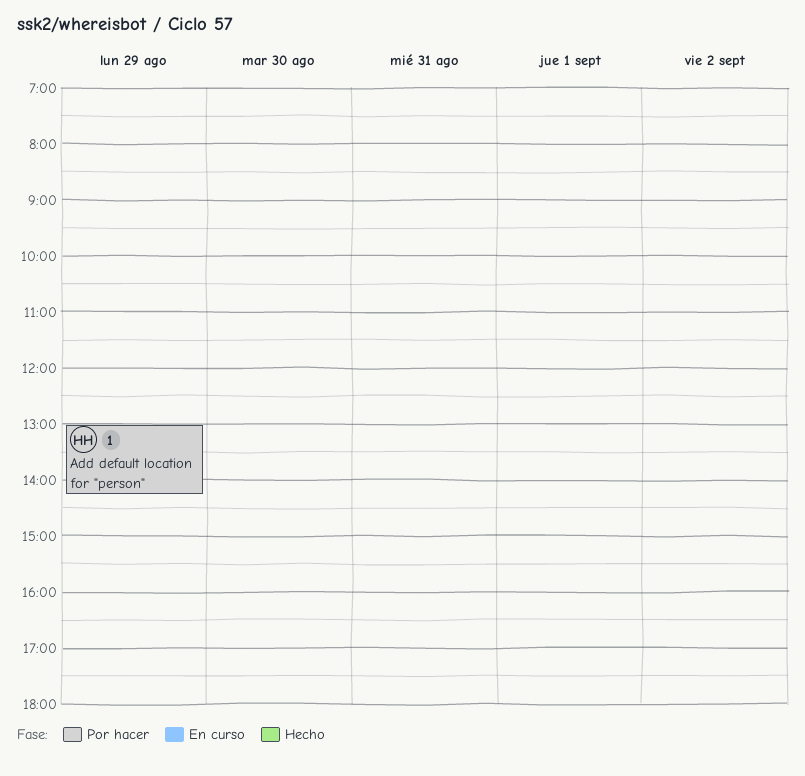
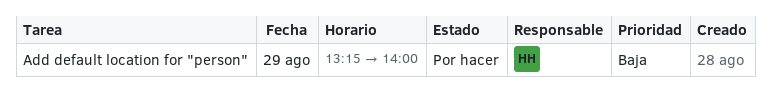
Add default location for "person", begins: 13:00 -> 13:15
Add default location for "person", ends: 14:15 -> 14:00

